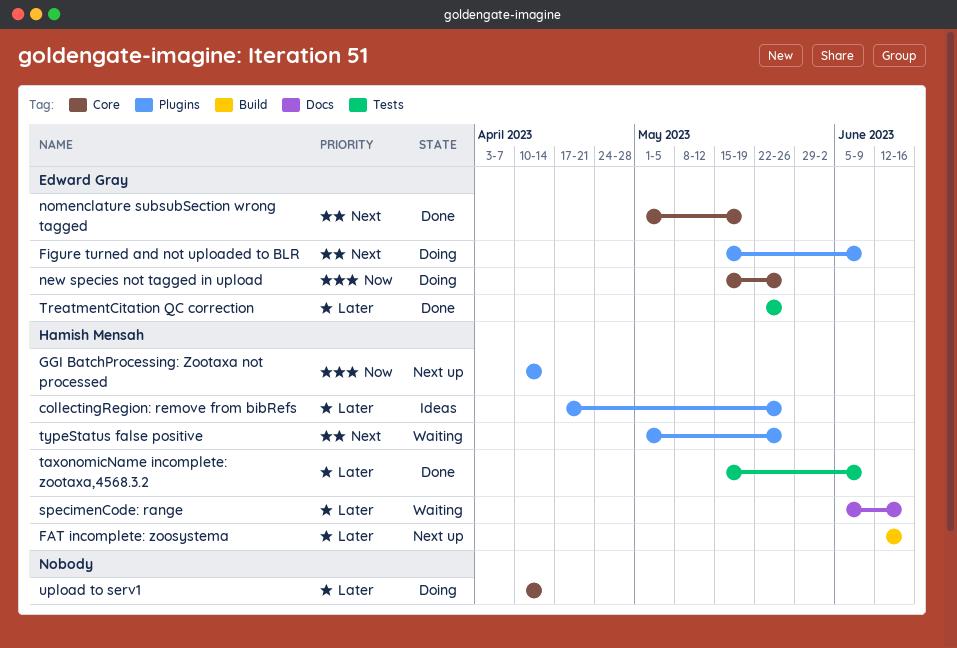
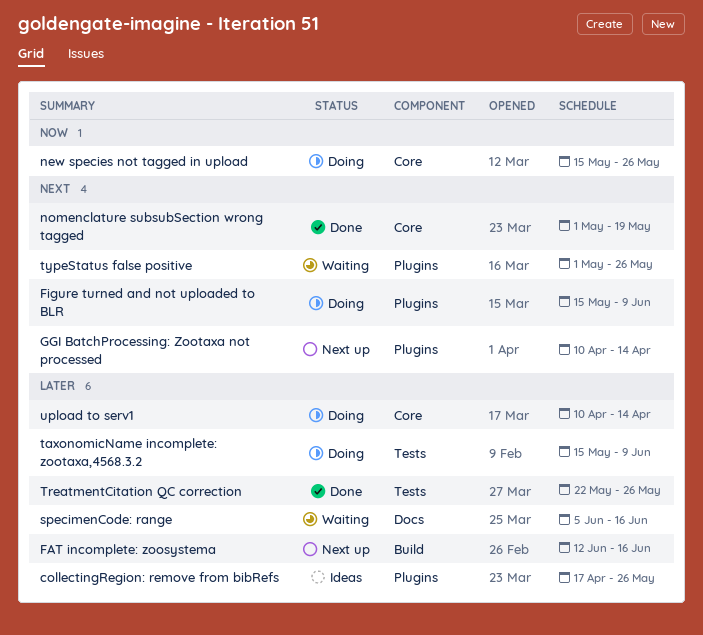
GGI BatchProcessing: Zootaxa not processed, priority: Now -> Next
taxonomicName incomplete: zootaxa,4568.3.2, status: Done -> Doing

